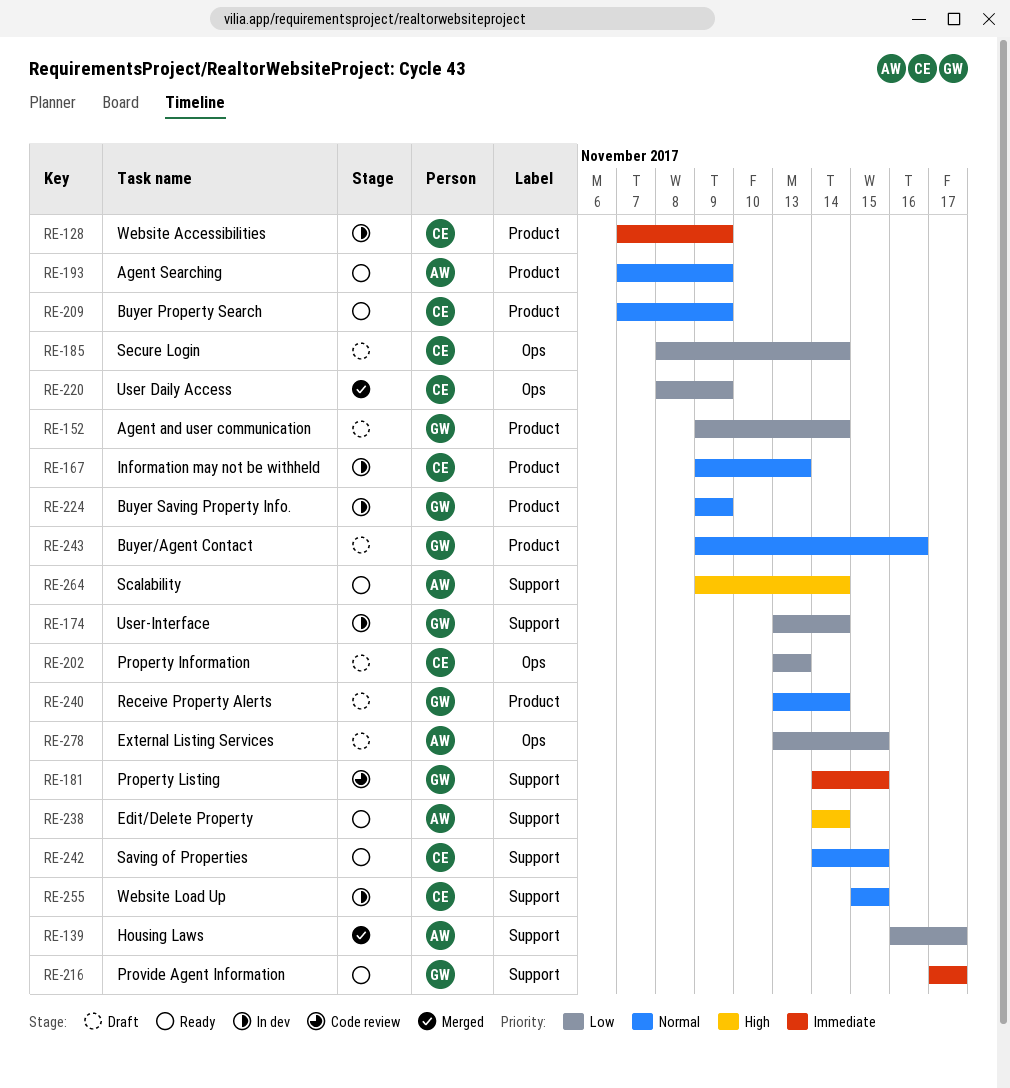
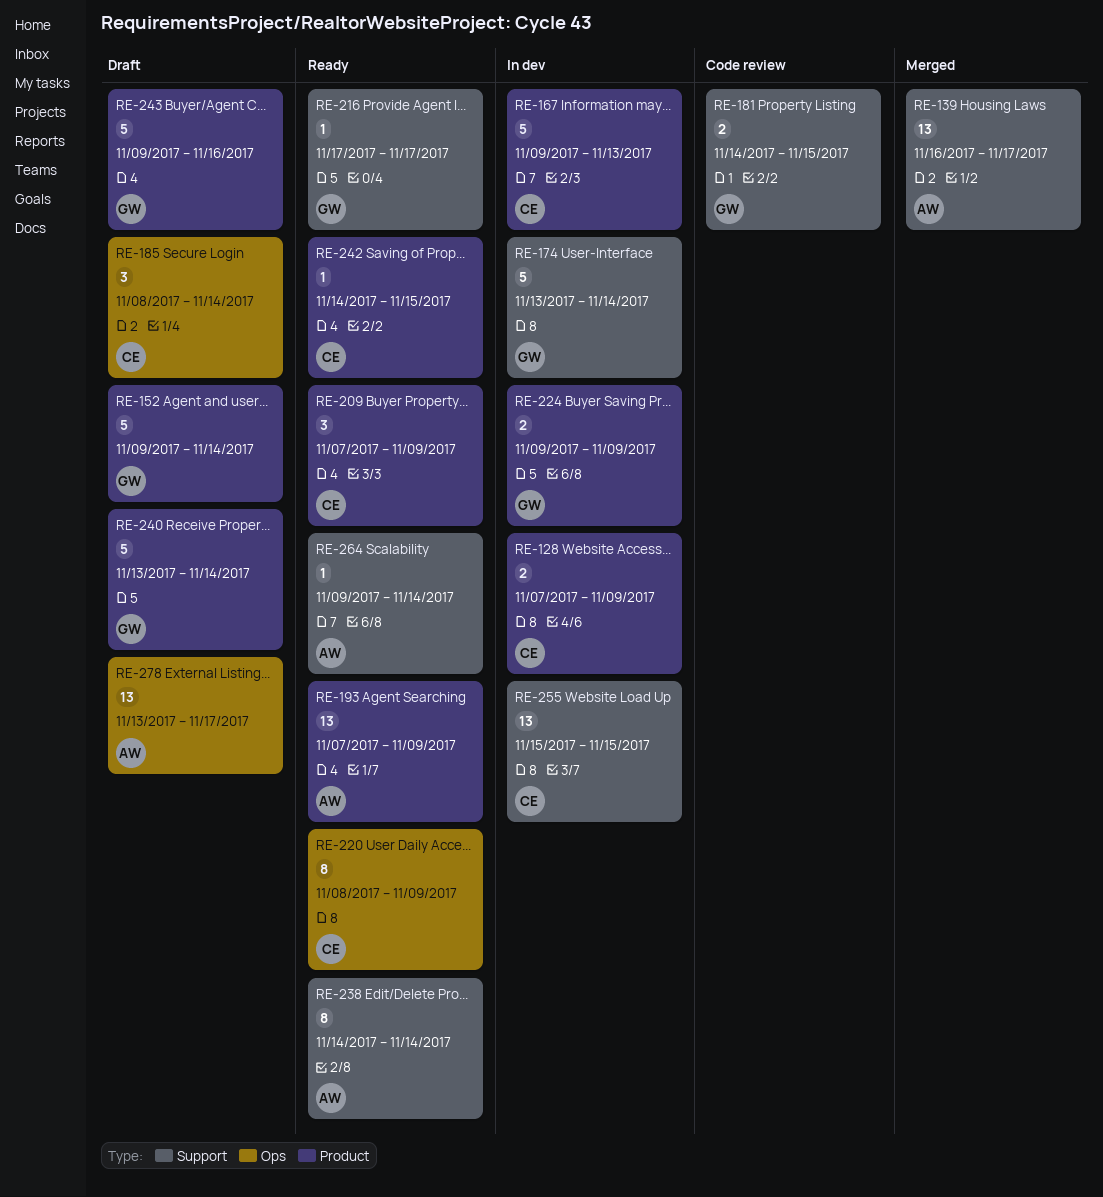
RE-202: present -> none
RE-220, status: Merged -> Ready
RE-242, label: Support -> Product
RE-278, due: Nov 15 -> Nov 17

